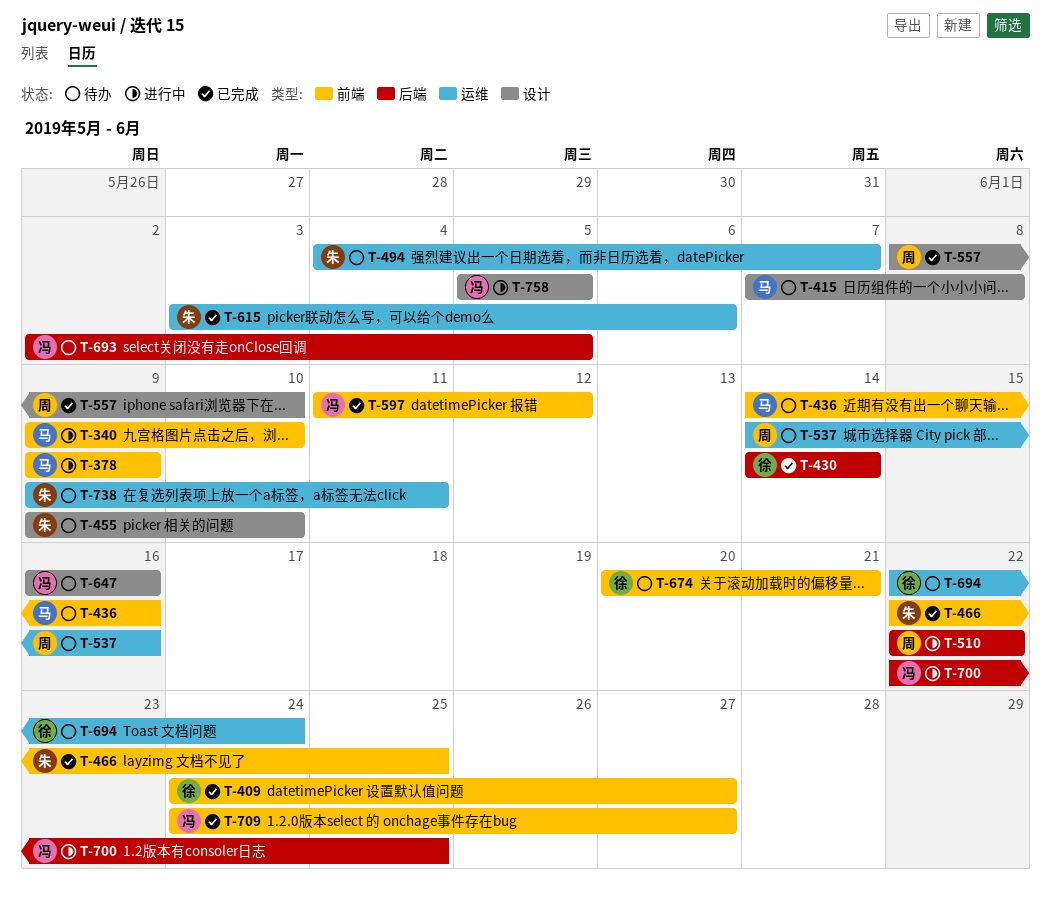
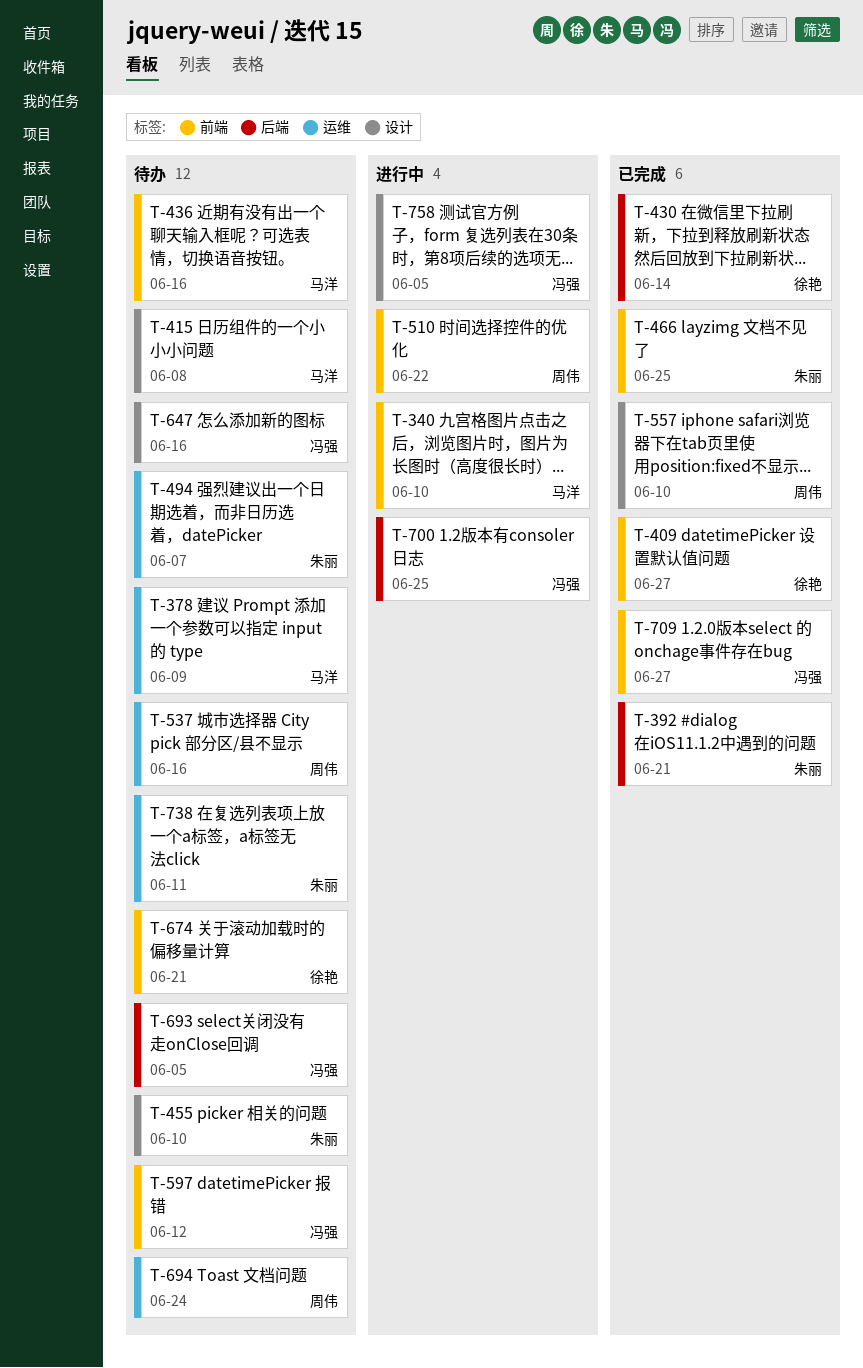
T-378, status: 进行中 -> 待办
T-378, label: 前端 -> 运维
T-392: none -> present
T-510, label: 后端 -> 前端
T-597, status: 已完成 -> 待办
T-615: present -> none
T-694, owner: 徐艳 -> 周伟

